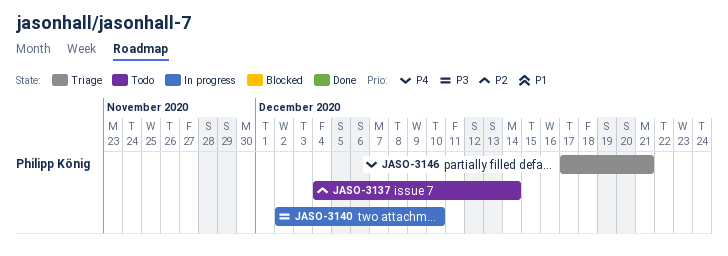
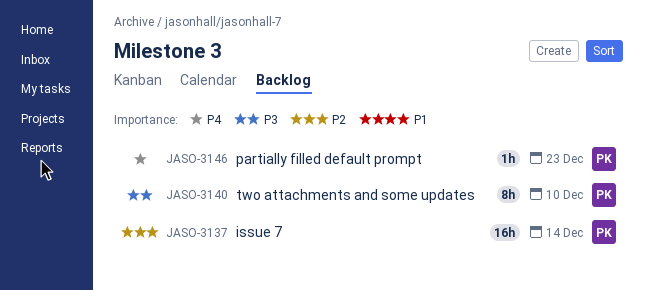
JASO-3146, due: Dec 21 -> Dec 23

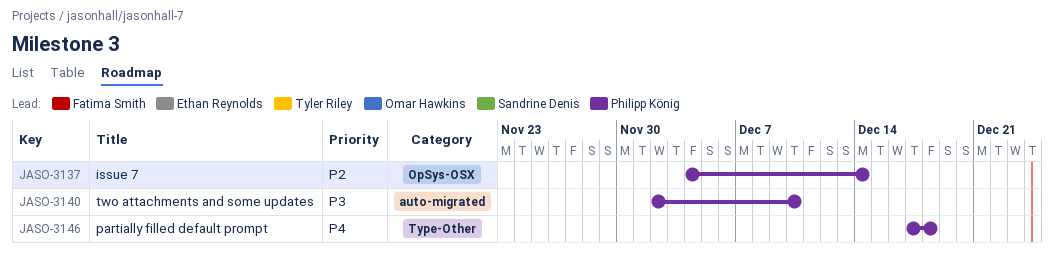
JASO-3146, due: Dec 23 -> Dec 18

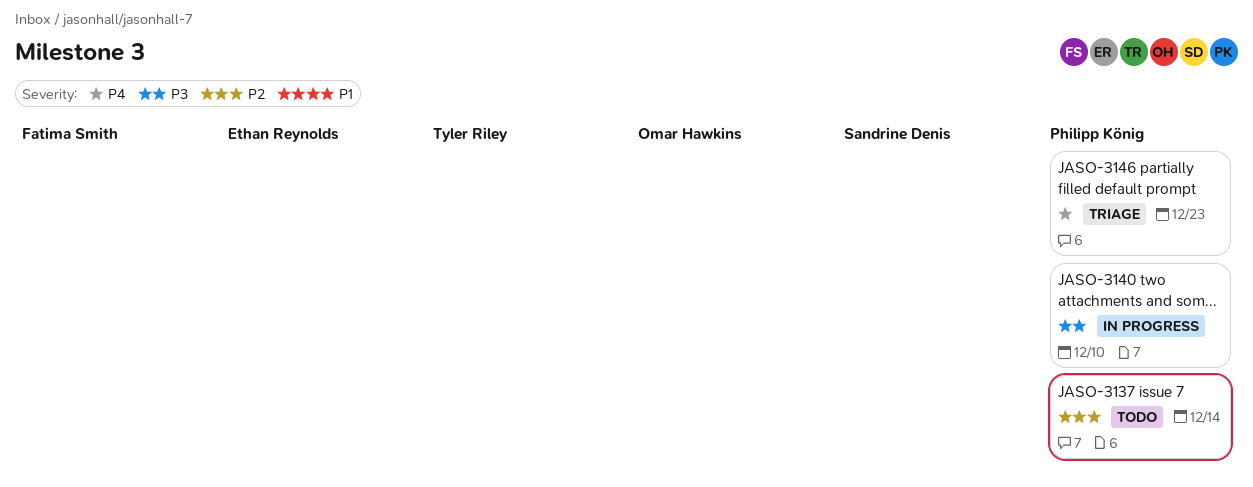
JASO-3146, due: Dec 18 -> Dec 23

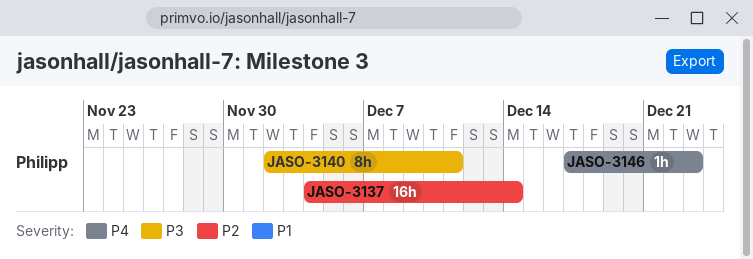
JASO-3140, due: Dec 10 -> Dec 11

